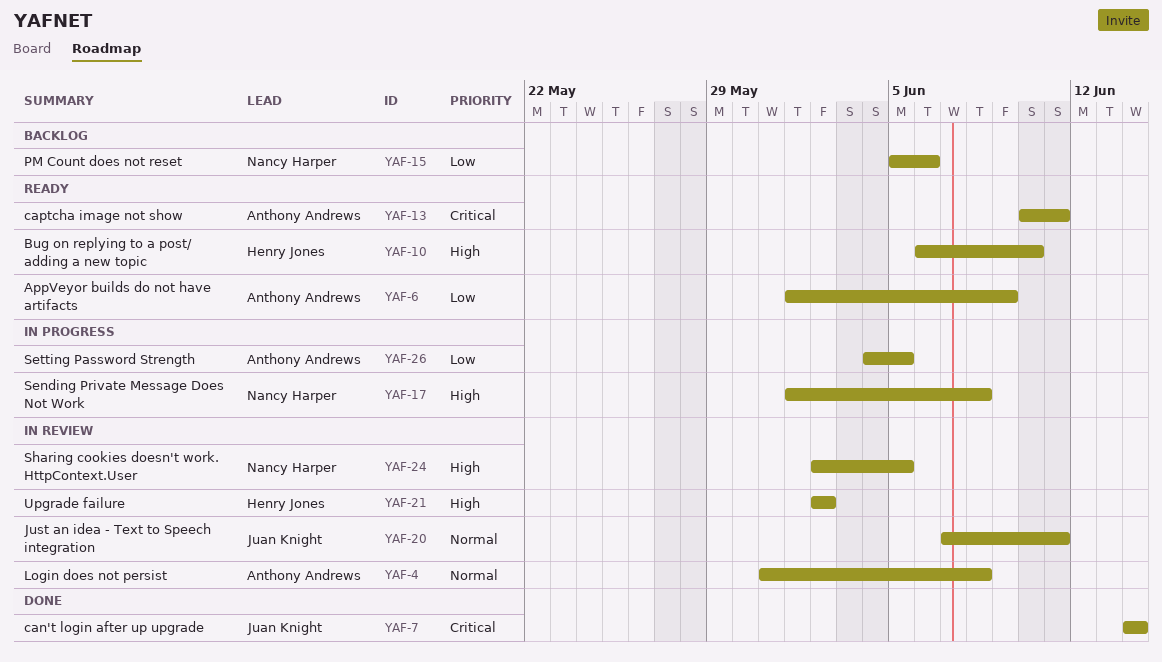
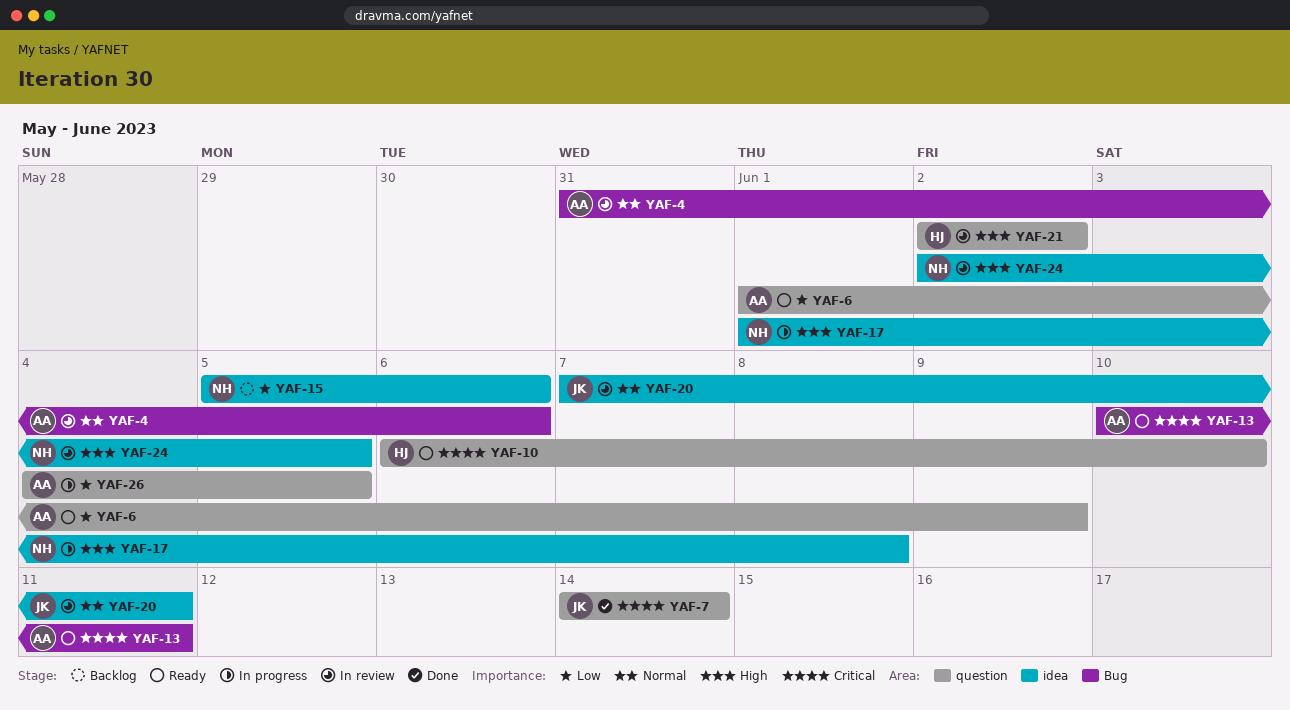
YAF-4, due: Jun 8 -> Jun 6
YAF-10, priority: High -> Critical

